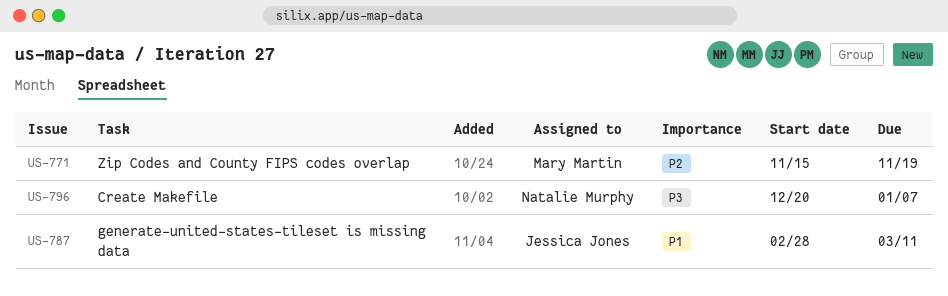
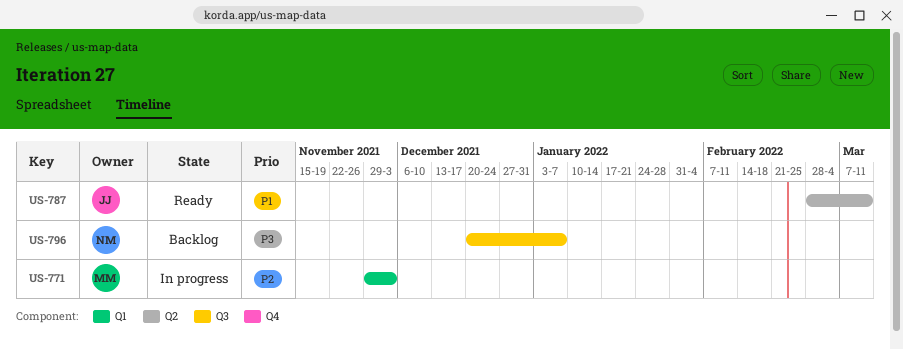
US-771, start: Nov 15 -> Nov 29
US-771, due: Nov 19 -> Dec 3

